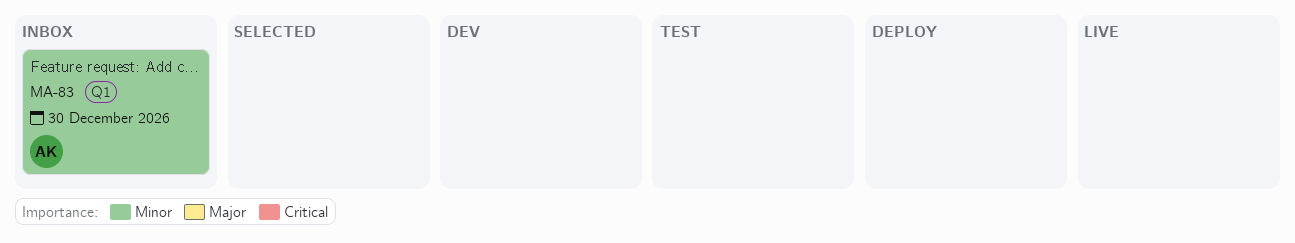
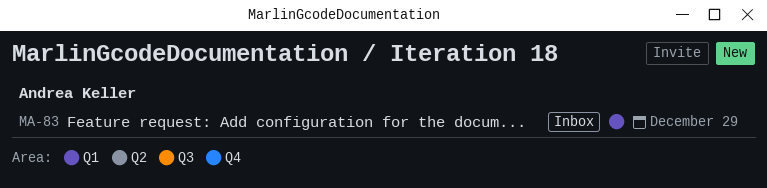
MA-83, due: Dec 30 -> Dec 29

